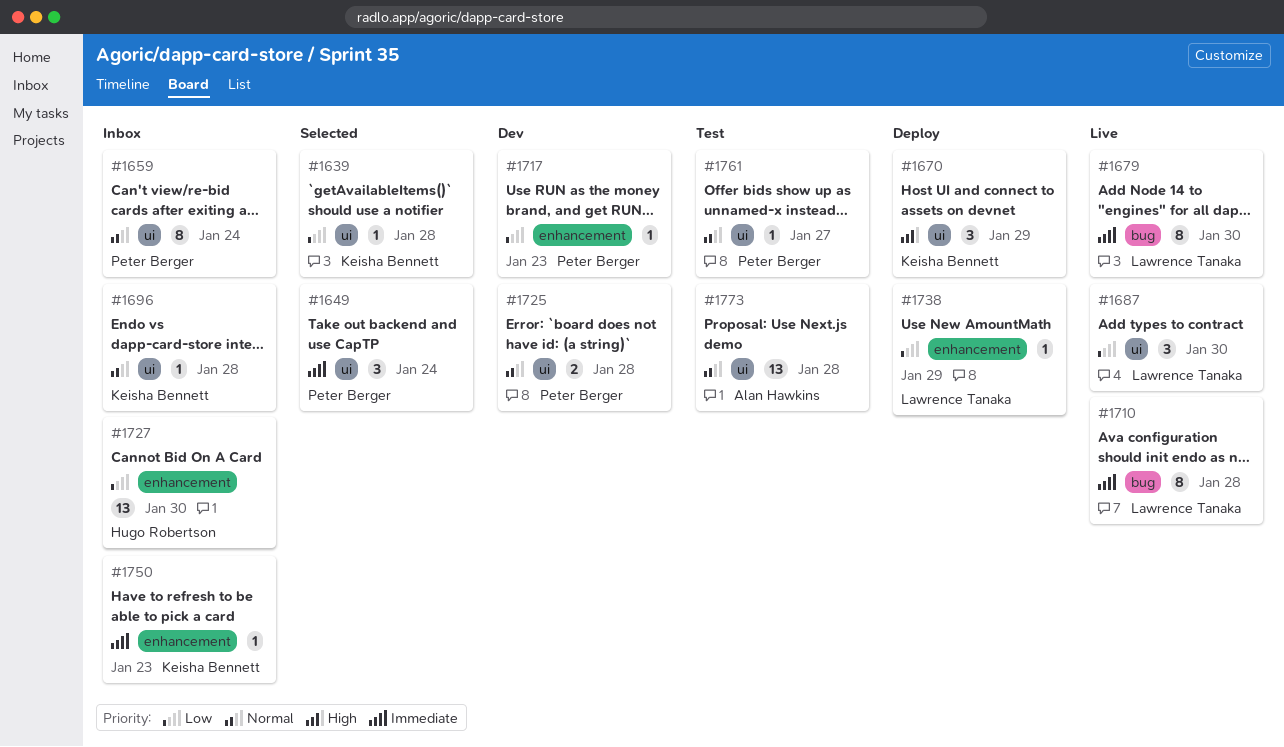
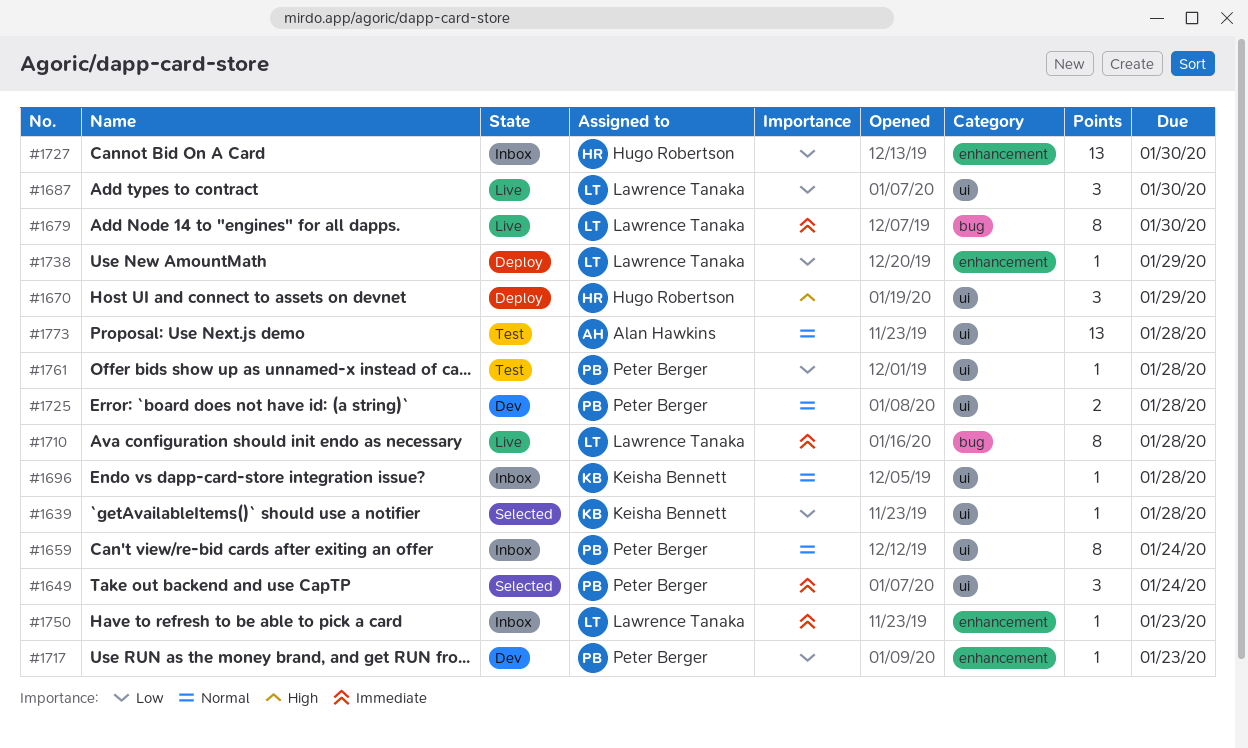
#1670, owner: Keisha Bennett -> Hugo Robertson
#1750, owner: Keisha Bennett -> Lawrence Tanaka
#1761, priority: Normal -> Low
#1761, due: Jan 27 -> Jan 28

